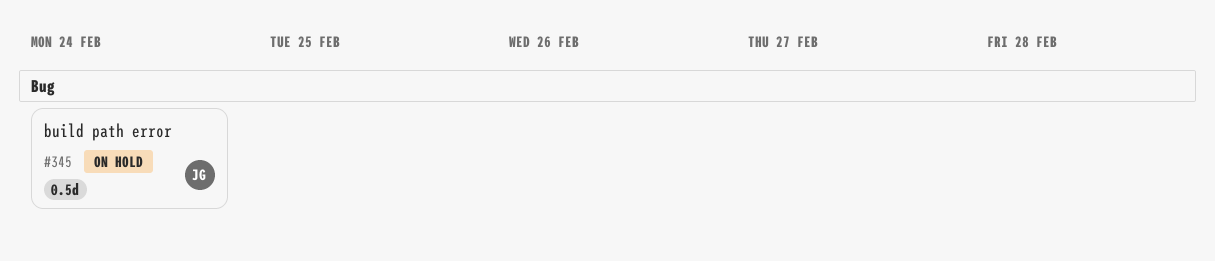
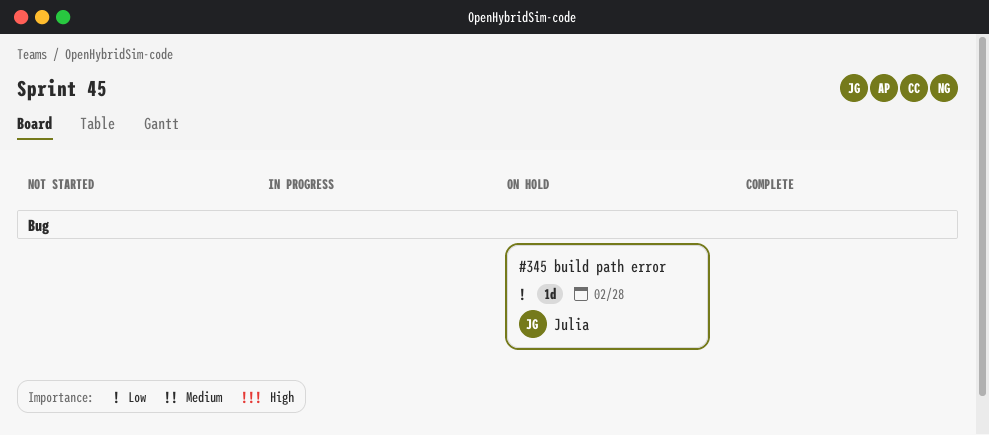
#345, estimate: 0.5d -> 1d
#345, due: Feb 24 -> Feb 28

